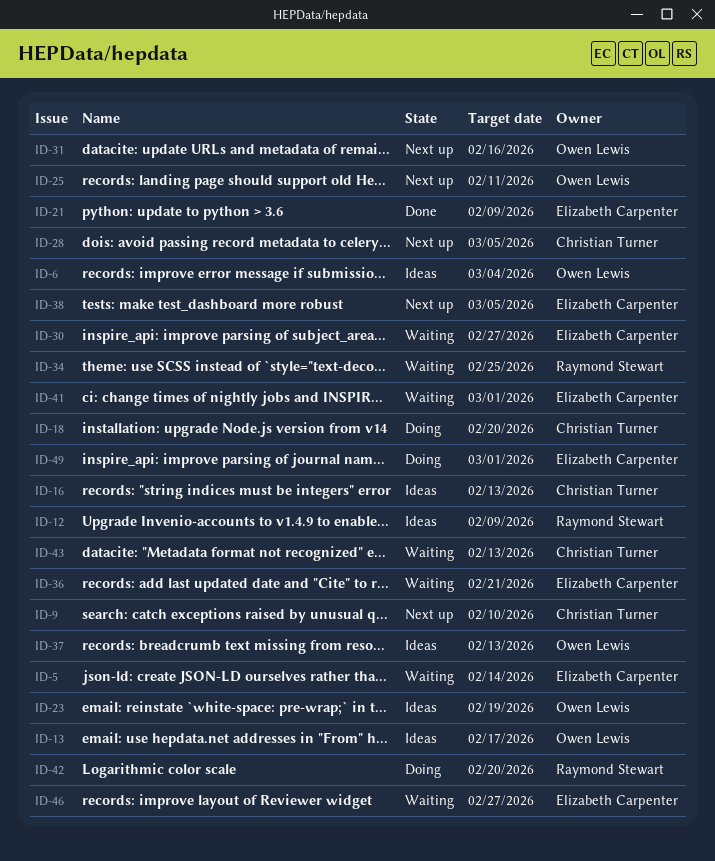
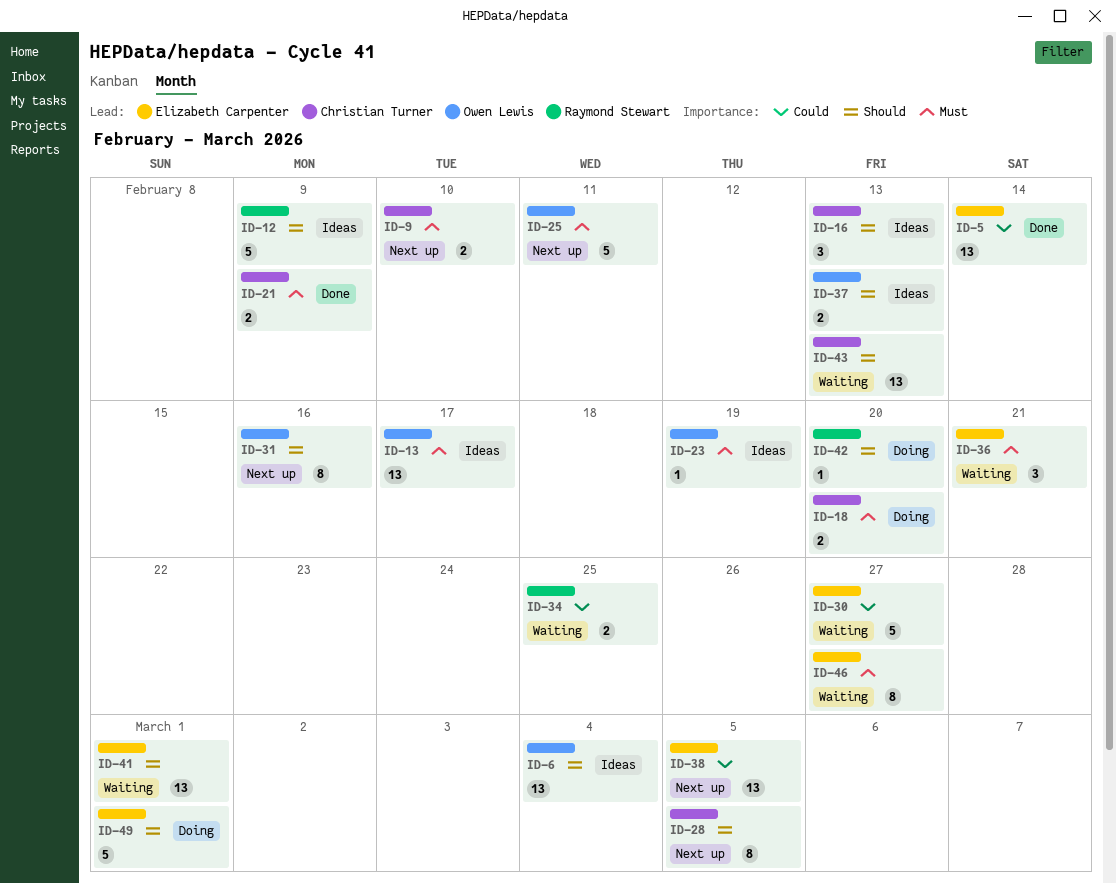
ID-5, status: Waiting -> Done
ID-21, owner: Elizabeth Carpenter -> Christian Turner

